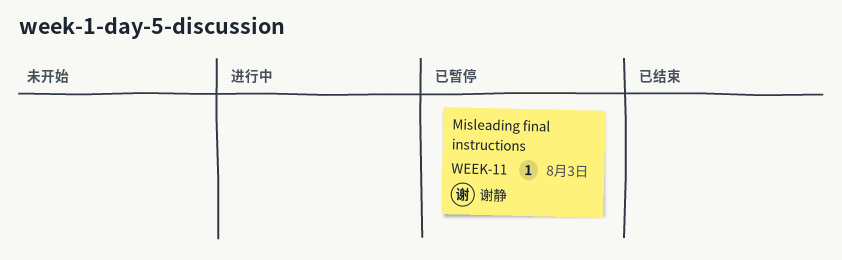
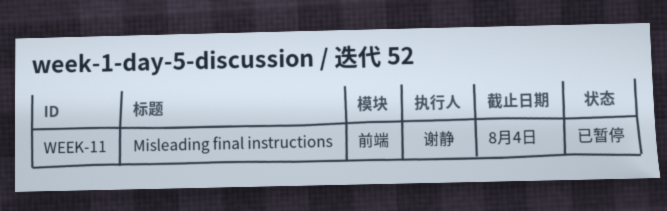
WEEK-11, due: Aug 3 -> Aug 4

